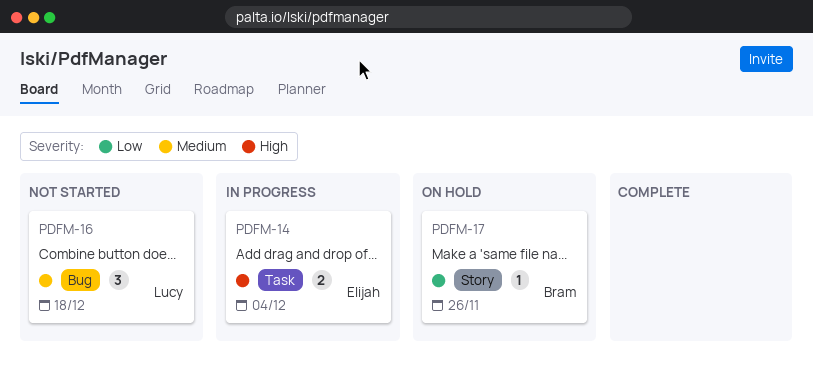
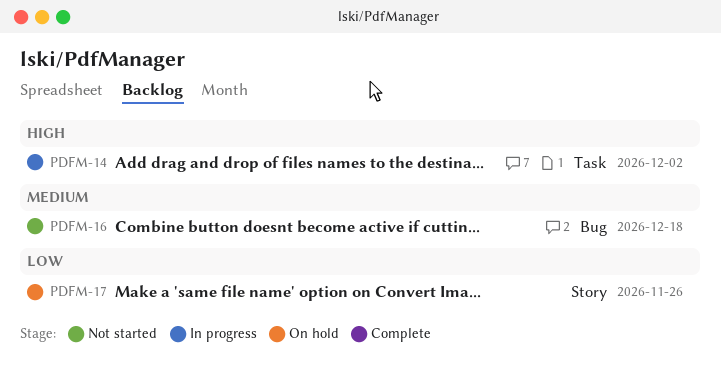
PDFM-14, due: Dec 4 -> Dec 2

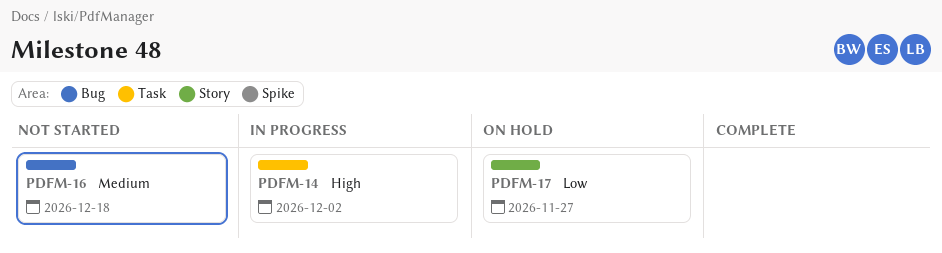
PDFM-17, due: Nov 26 -> Nov 27

